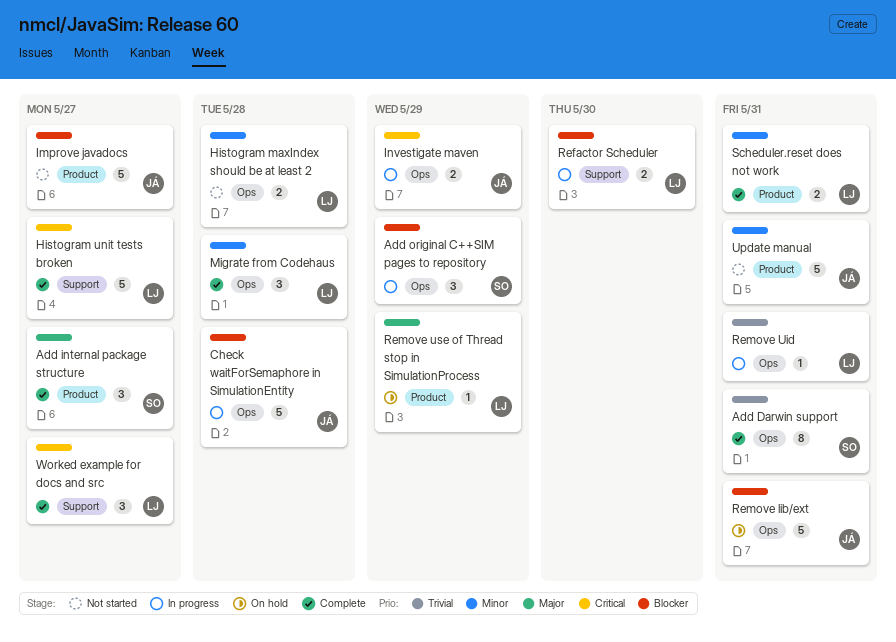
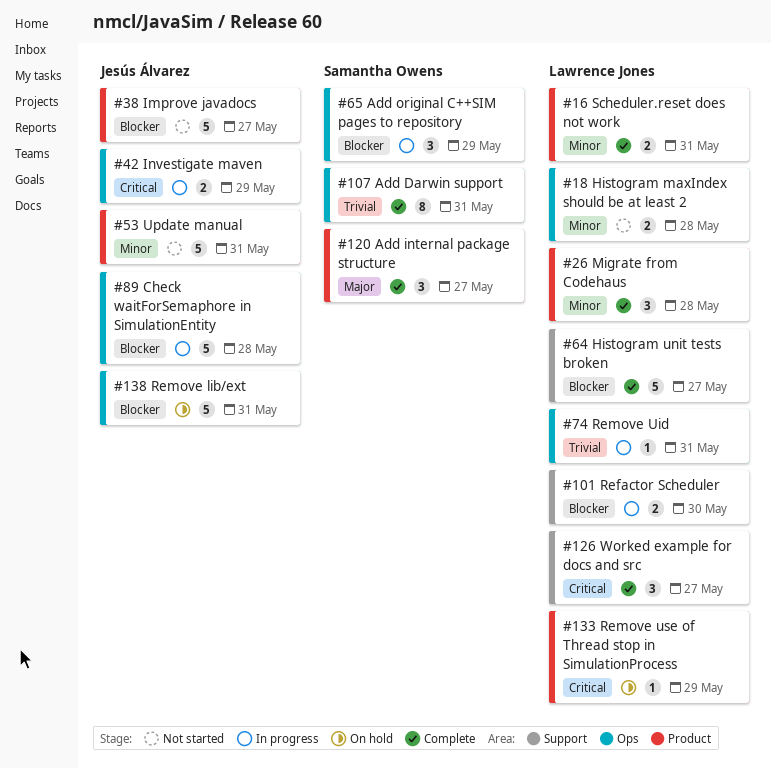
Histogram unit tests broken, priority: Critical -> Blocker
Migrate from Codehaus, label: Ops -> Product
Remove use of Thread stop in SimulationProcess, priority: Major -> Critical

